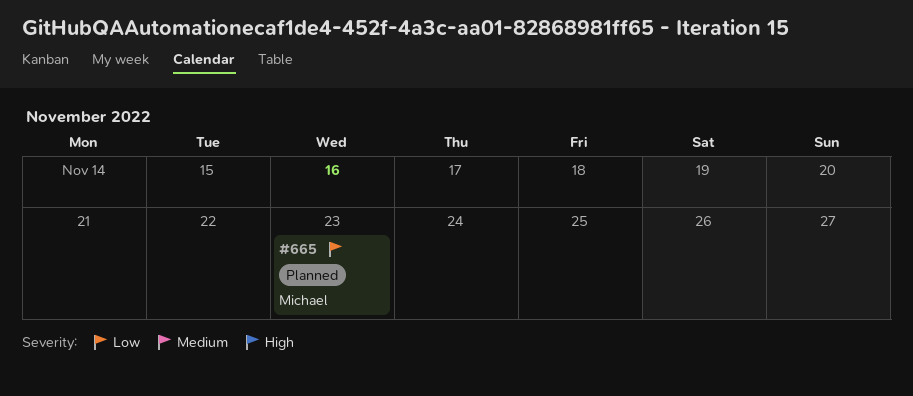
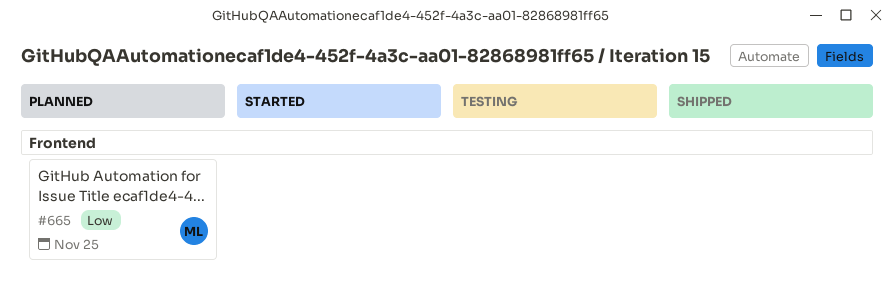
#665, due: Nov 23 -> Nov 25

